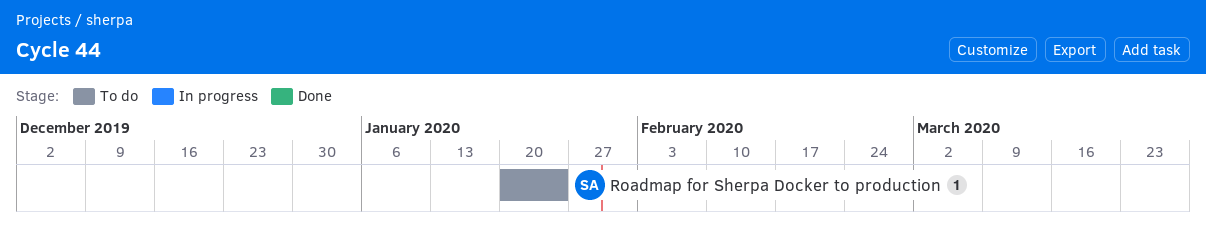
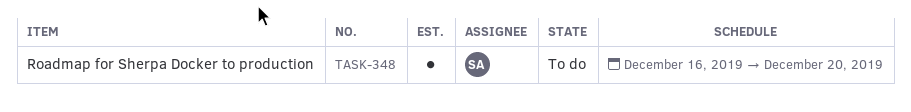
Roadmap for Sherpa Docker to production, start: Jan 20 -> Dec 16
Roadmap for Sherpa Docker to production, due: Jan 24 -> Dec 20

